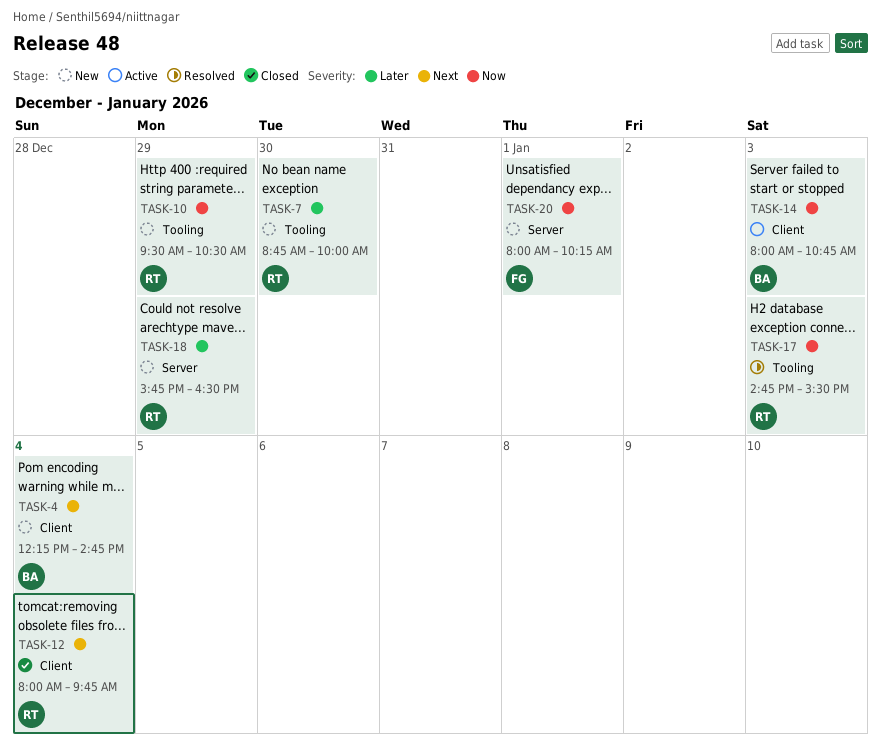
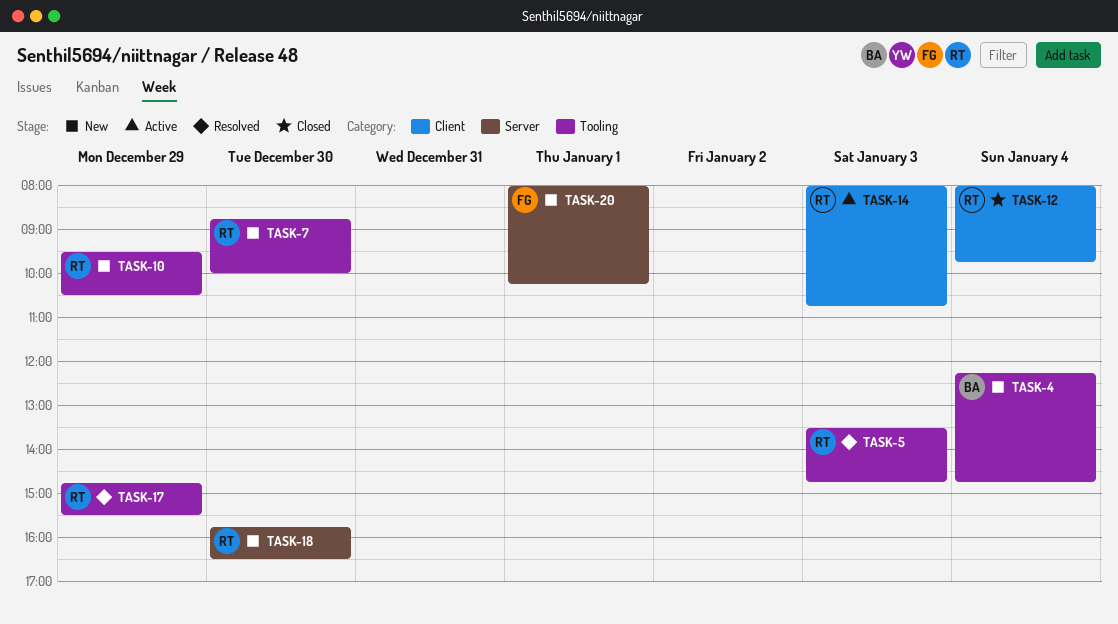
TASK-4, label: Client -> Tooling
TASK-5: none -> present
TASK-14, owner: BA -> RT
TASK-17, day: Jan 3 -> Dec 29
TASK-18, day: Dec 29 -> Dec 30

